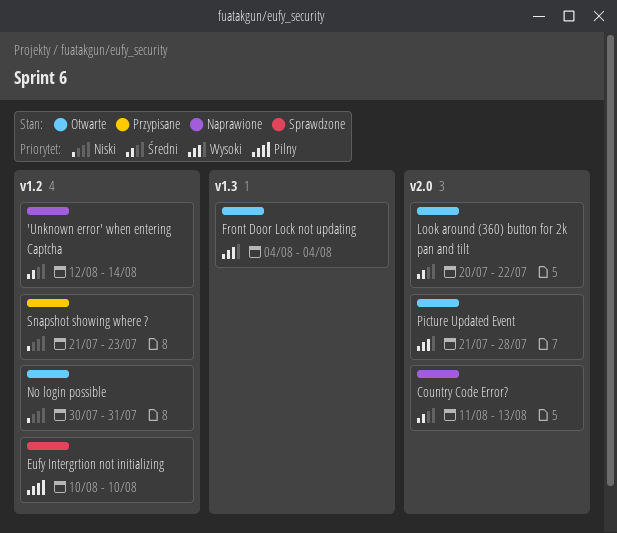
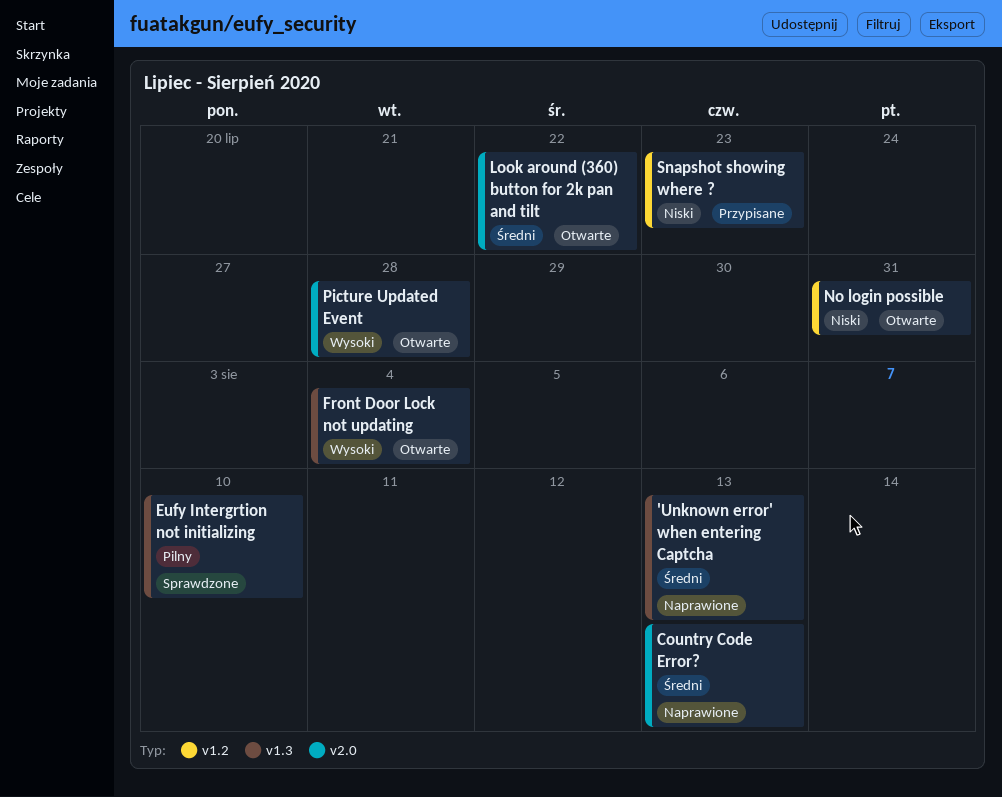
'Unknown error' when entering Captcha, label: v1.2 -> v1.3
'Unknown error' when entering Captcha, due: Aug 14 -> Aug 13
Eufy Intergrtion not initializing, label: v1.2 -> v1.3

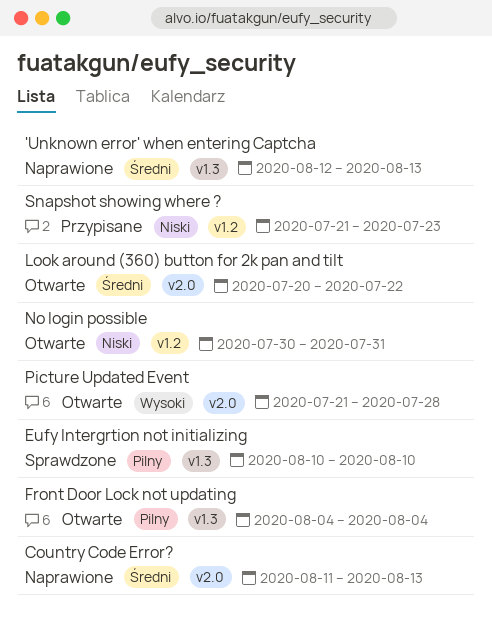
Front Door Lock not updating, priority: Wysoki -> Pilny

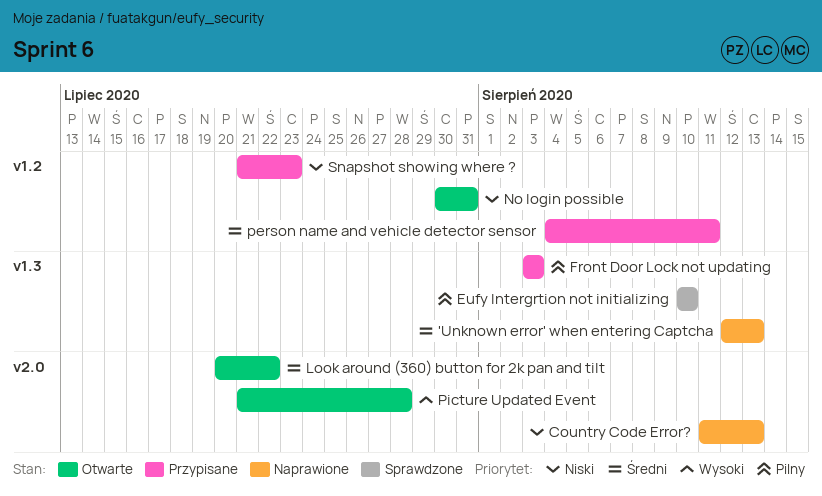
Country Code Error?, priority: Średni -> Niski
Front Door Lock not updating, status: Otwarte -> Przypisane
Front Door Lock not updating, start: Aug 4 -> Aug 3
Front Door Lock not updating, due: Aug 4 -> Aug 3
person name and vehicle detector sensor: none -> present

